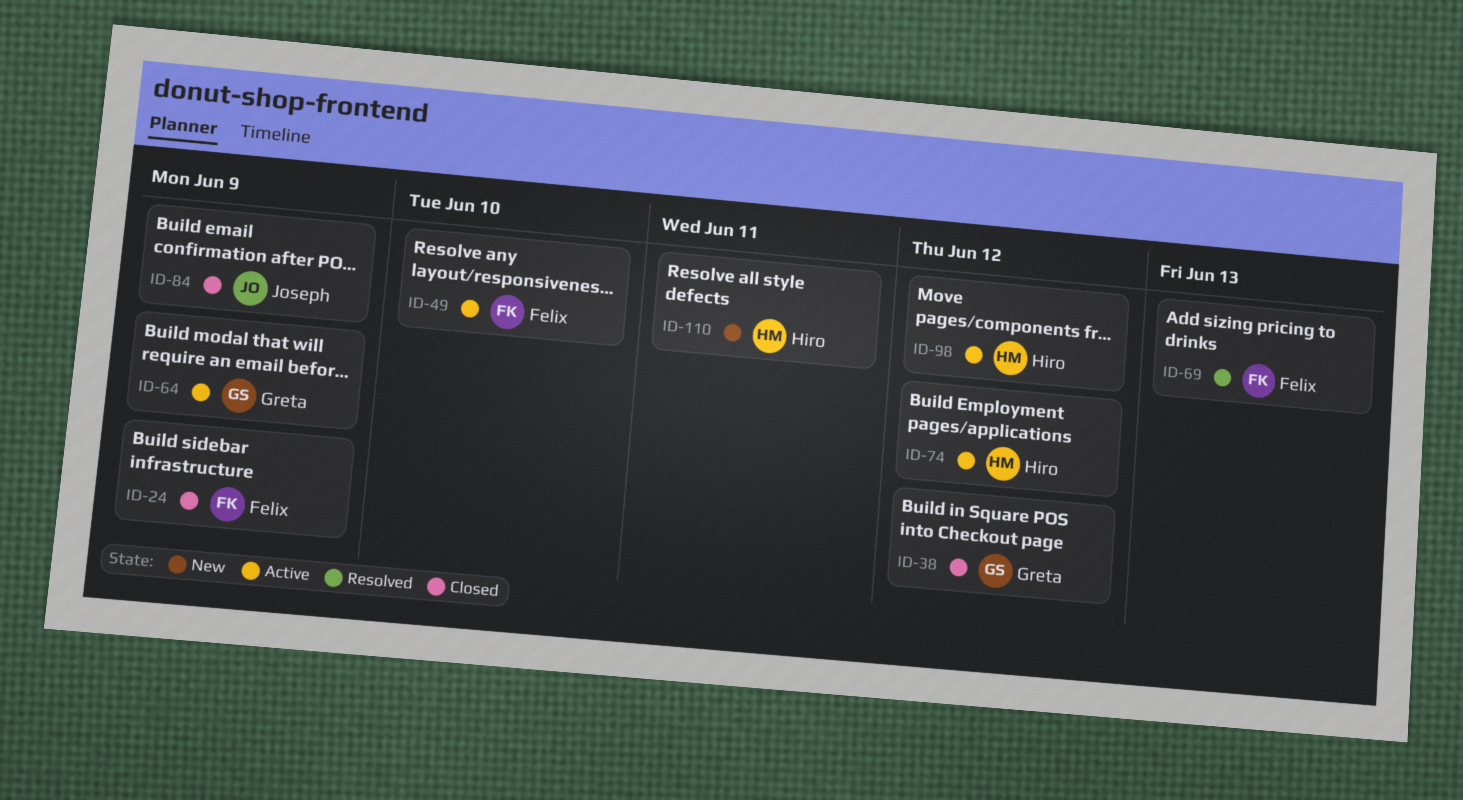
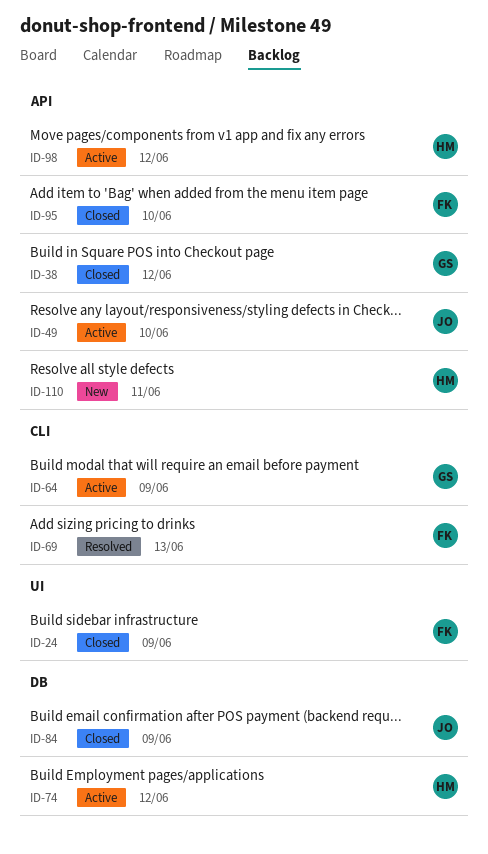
ID-49, owner: Felix -> Joseph
ID-95: none -> present

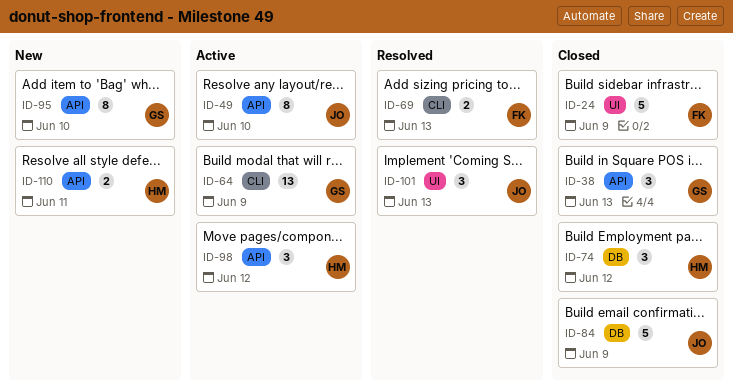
ID-38, due: Jun 12 -> Jun 13
ID-74, status: Active -> Closed
ID-95, status: Closed -> New
ID-95, owner: FK -> GS
ID-101: none -> present

